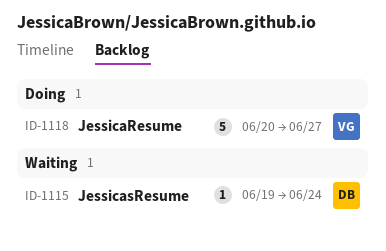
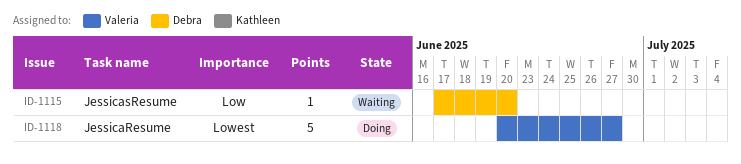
ID-1115, start: Jun 19 -> Jun 17
ID-1115, due: Jun 24 -> Jun 20

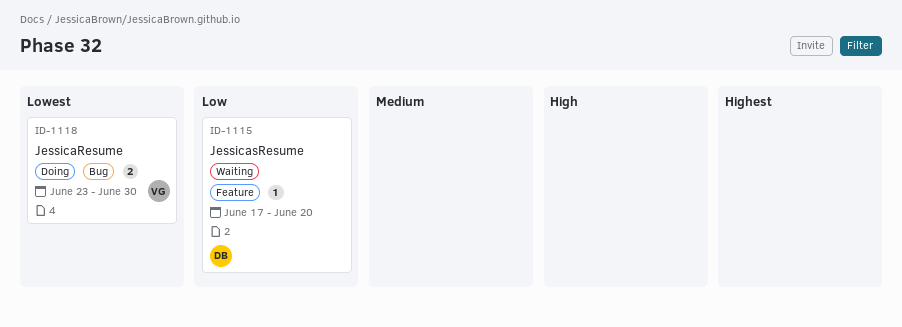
ID-1118, estimate: 5 -> 2
ID-1118, start: Jun 20 -> Jun 23
ID-1118, due: Jun 27 -> Jun 30

